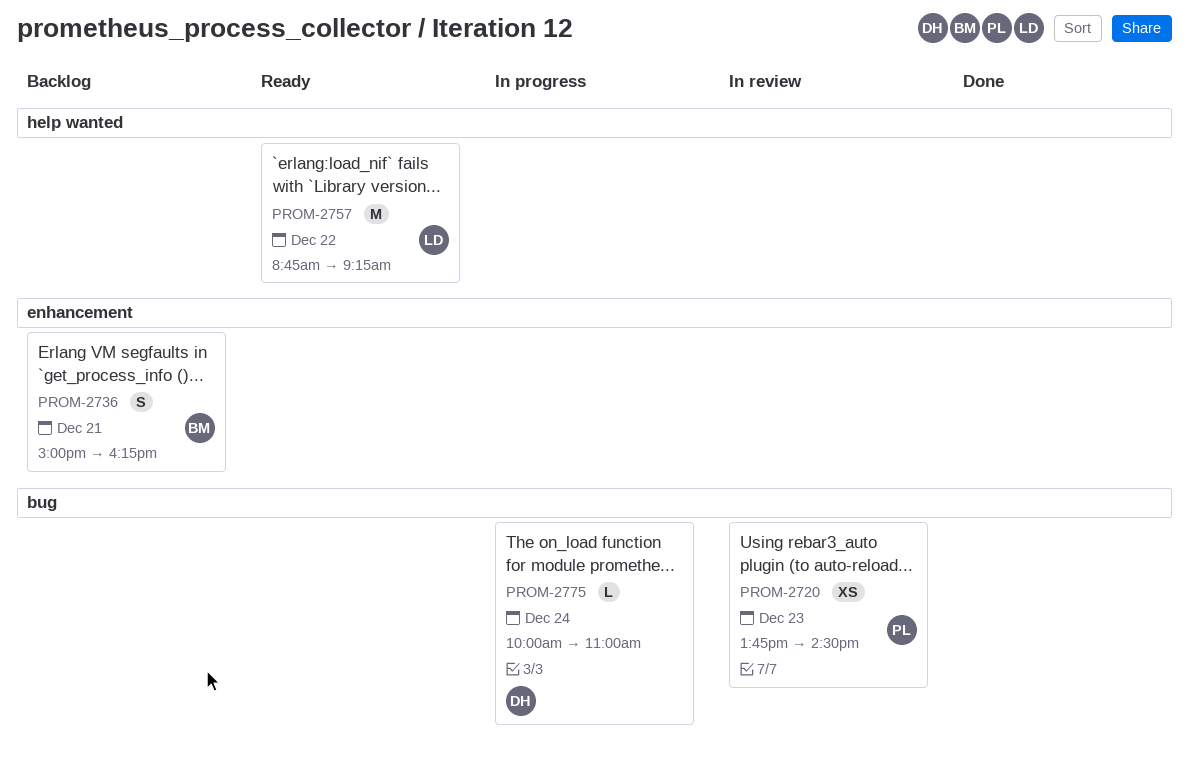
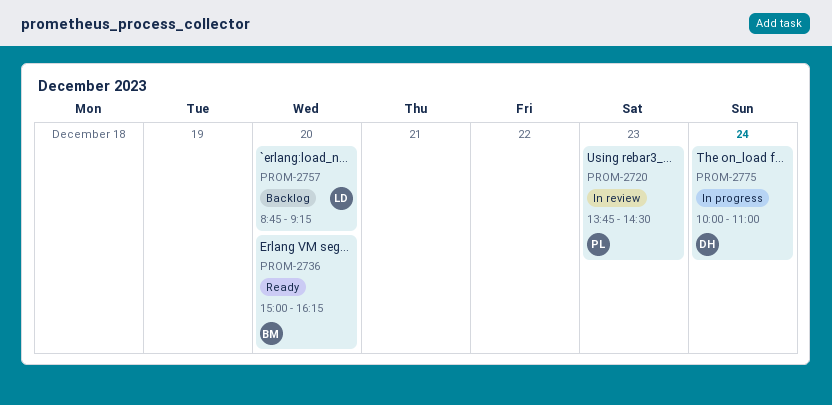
PROM-2736, status: Backlog -> Ready
PROM-2736, day: Dec 21 -> Dec 20
PROM-2757, status: Ready -> Backlog
PROM-2757, day: Dec 22 -> Dec 20

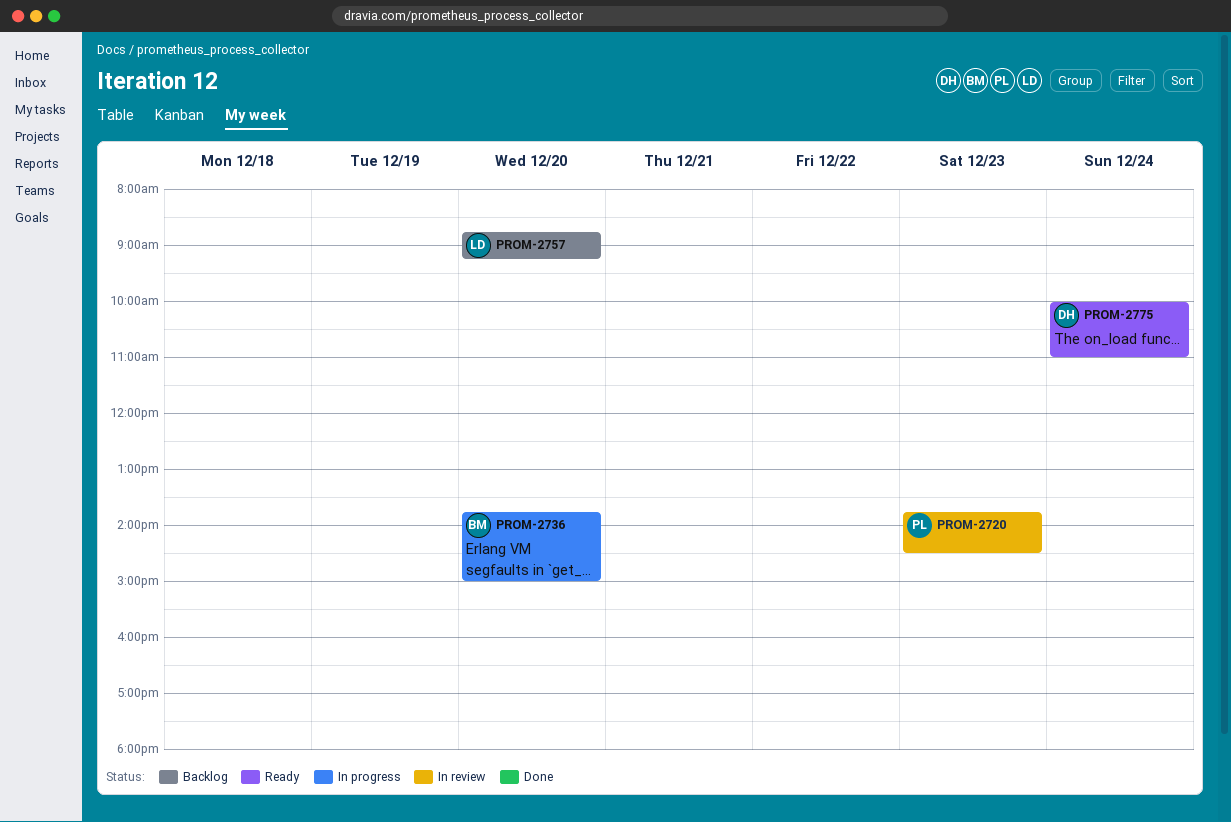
PROM-2736, status: Ready -> In progress
PROM-2736, begins: 15:00 -> 13:45
PROM-2736, ends: 16:15 -> 15:00
PROM-2775, status: In progress -> Ready

